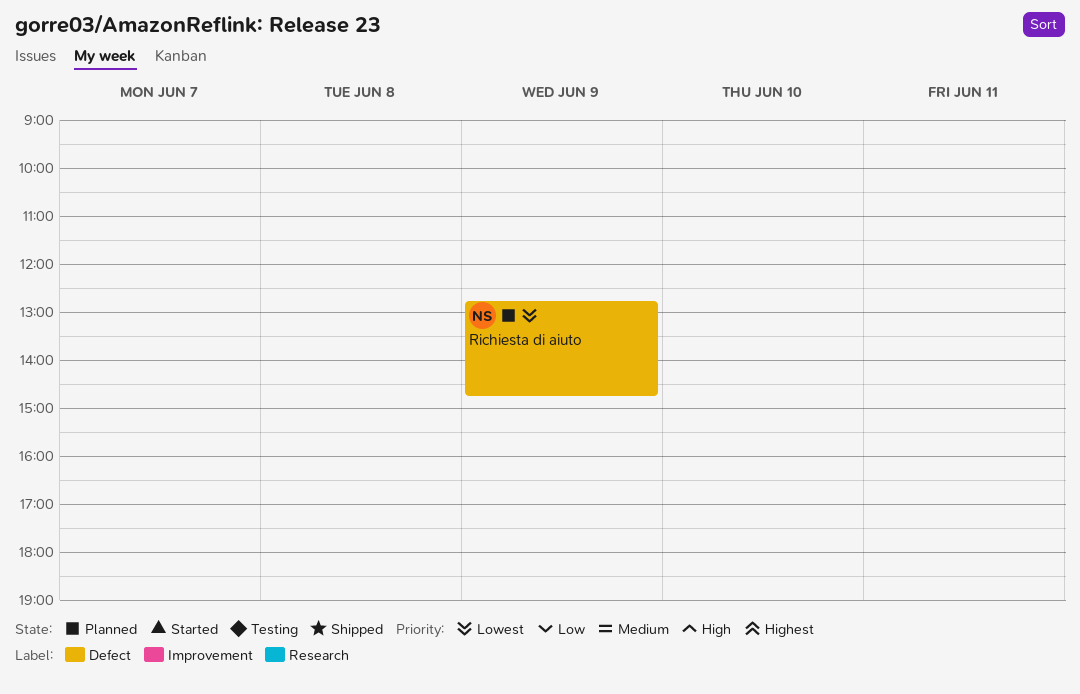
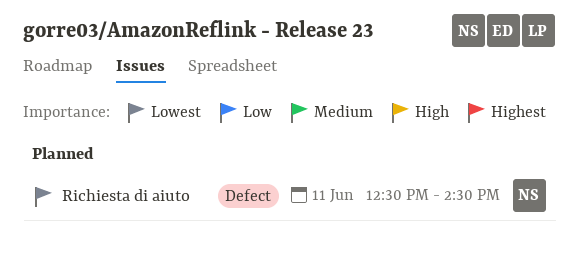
Richiesta di aiuto, day: Jun 9 -> Jun 11
Richiesta di aiuto, begins: 12:45 -> 12:30
Richiesta di aiuto, ends: 14:45 -> 14:30

